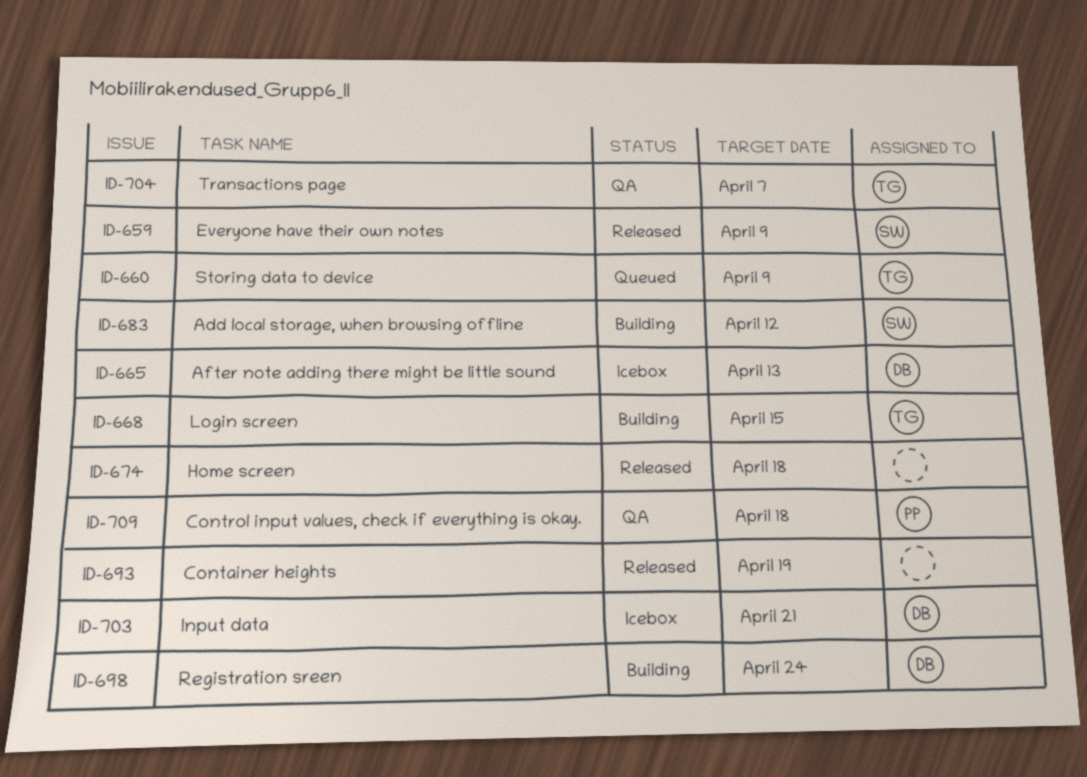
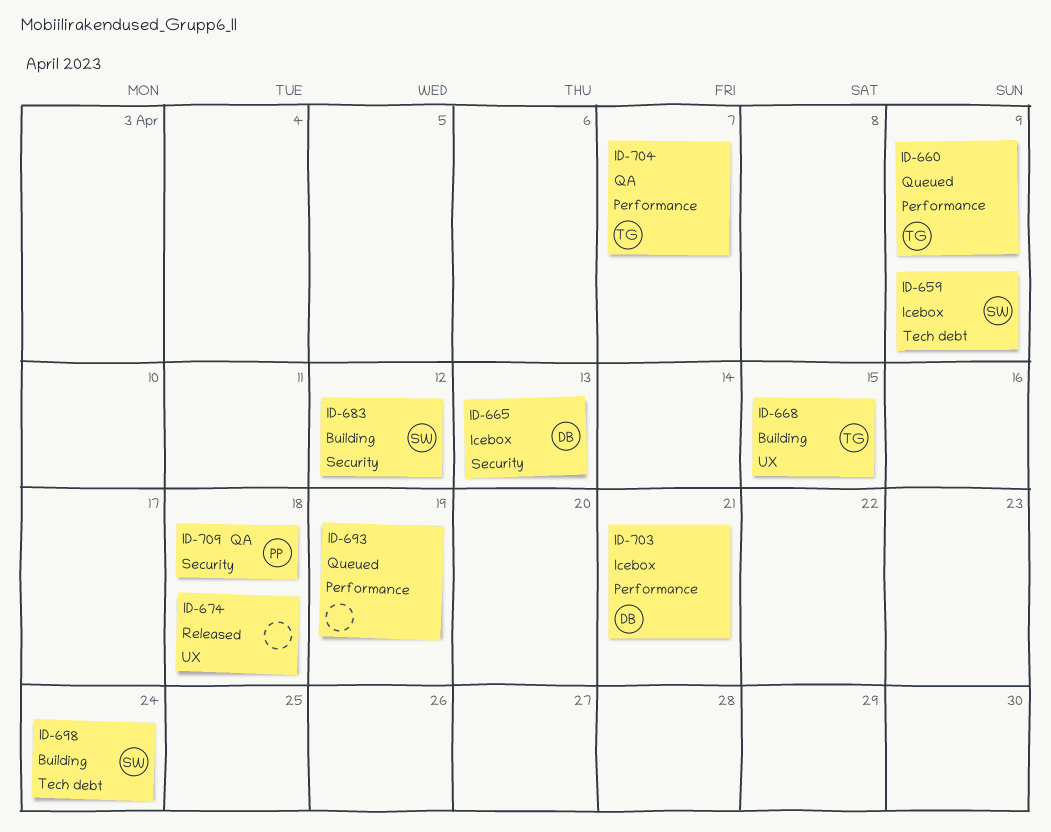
ID-659, status: Released -> Icebox
ID-693, status: Released -> Queued
ID-698, owner: DB -> SW

